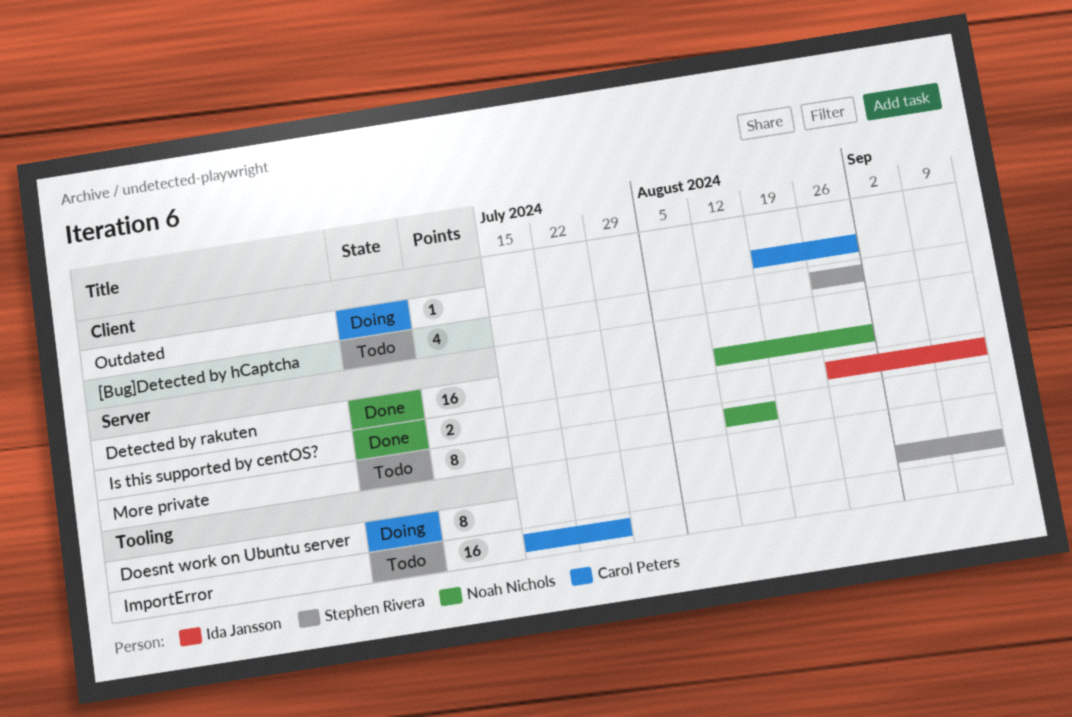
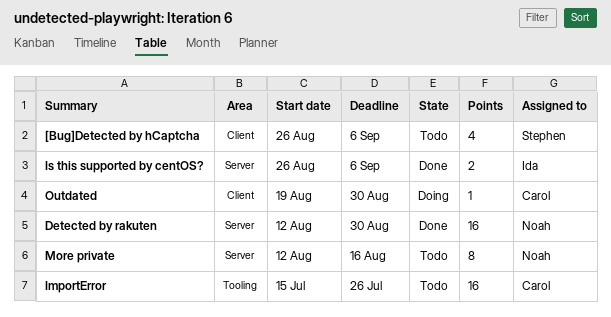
[Bug]Detected by hCaptcha, due: Aug 30 -> Sep 6
Doesnt work on Ubuntu server: present -> none
Is this supported by centOS?, due: Sep 13 -> Sep 6

